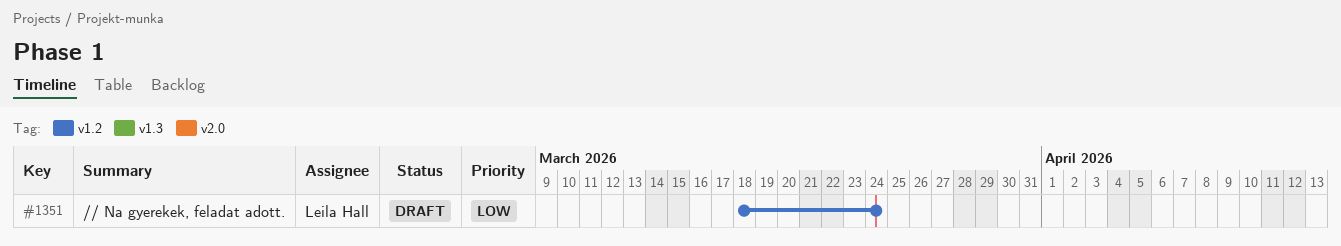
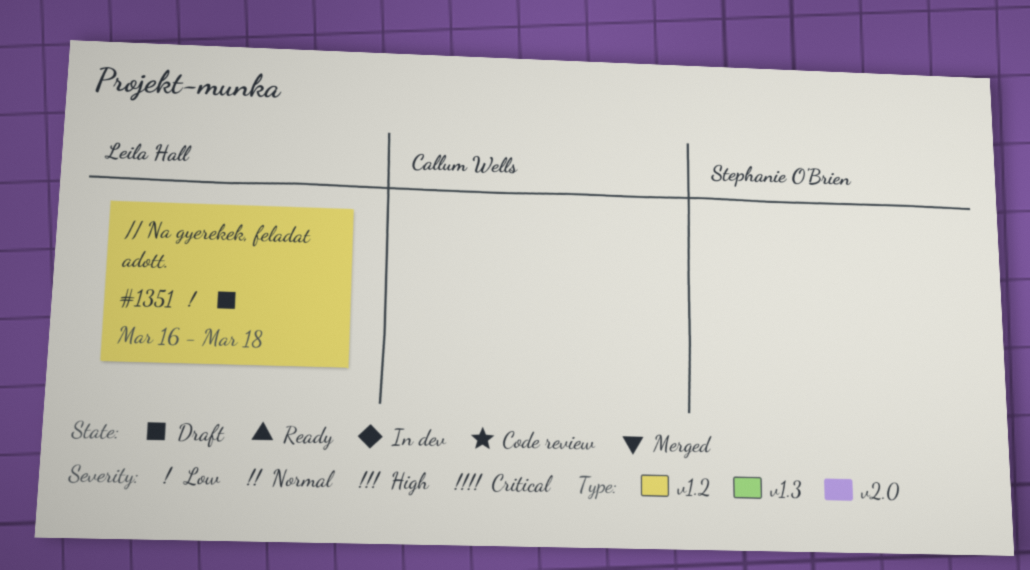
#1351, start: Mar 18 -> Mar 16
#1351, due: Mar 24 -> Mar 18

